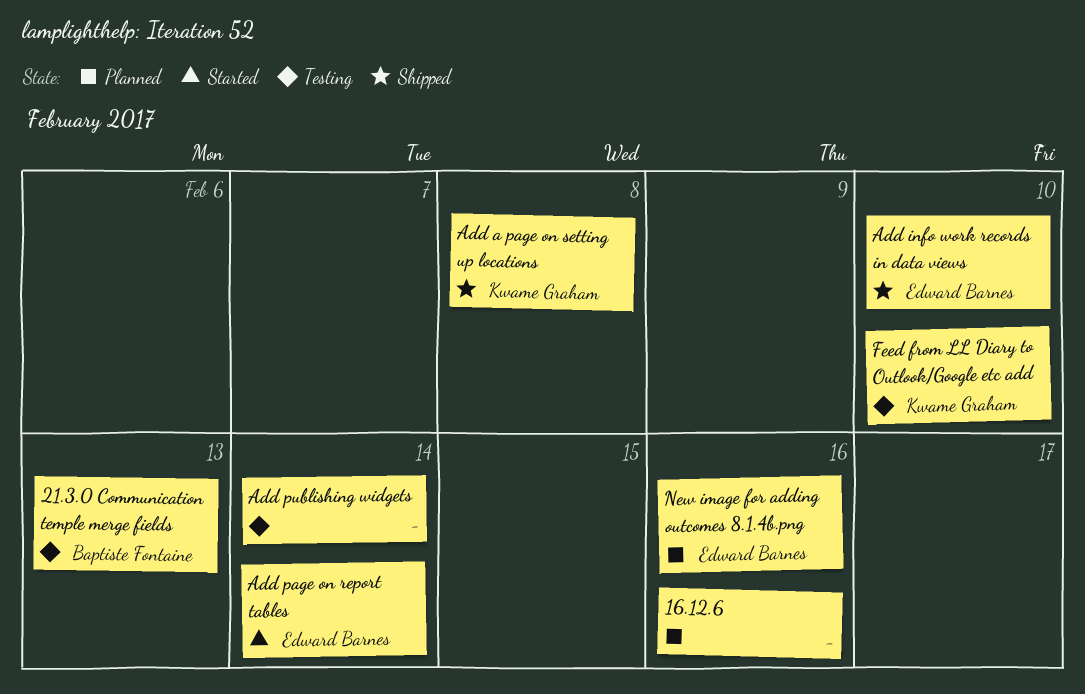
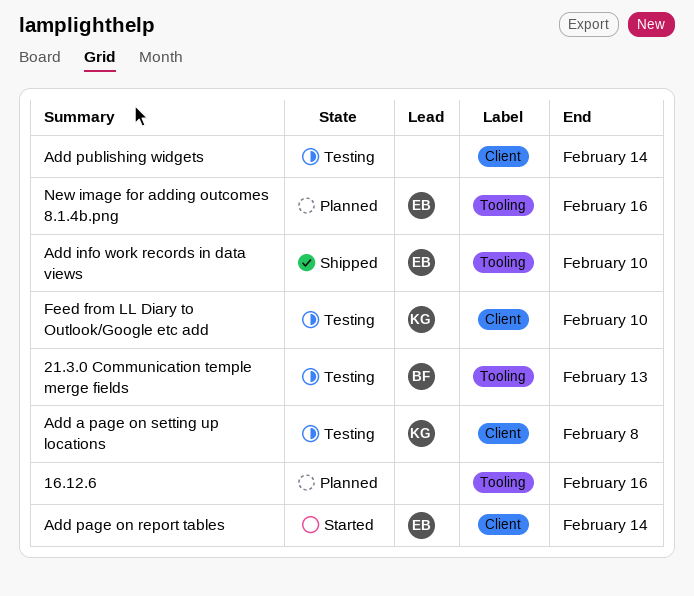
Add a page on setting up locations, status: Shipped -> Testing

